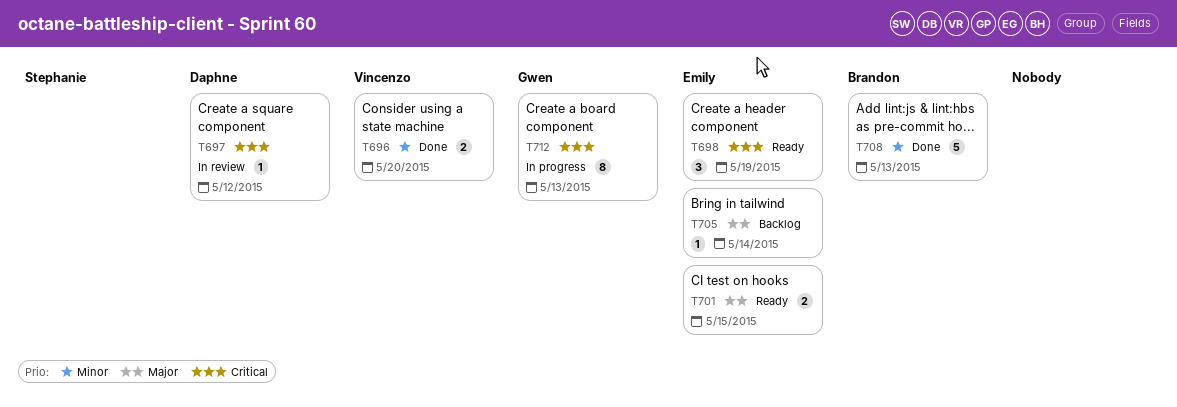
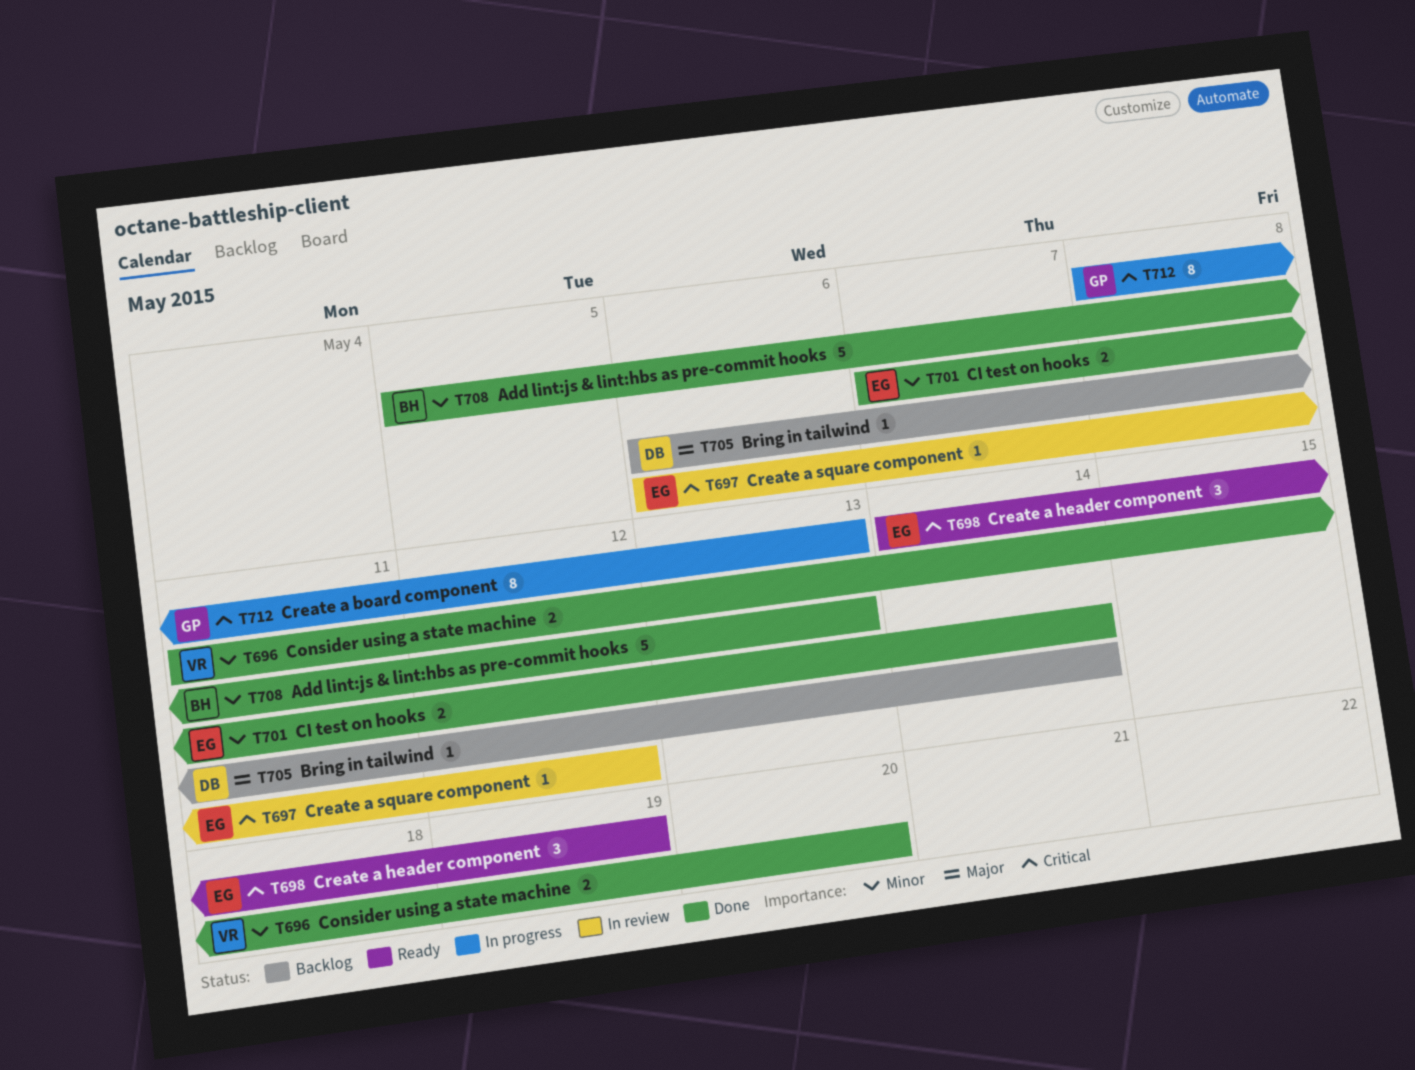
T697, owner: Daphne -> Emily
T701, status: Ready -> Done
T701, priority: Major -> Minor
T701, due: May 15 -> May 14
T705, owner: Emily -> Daphne

